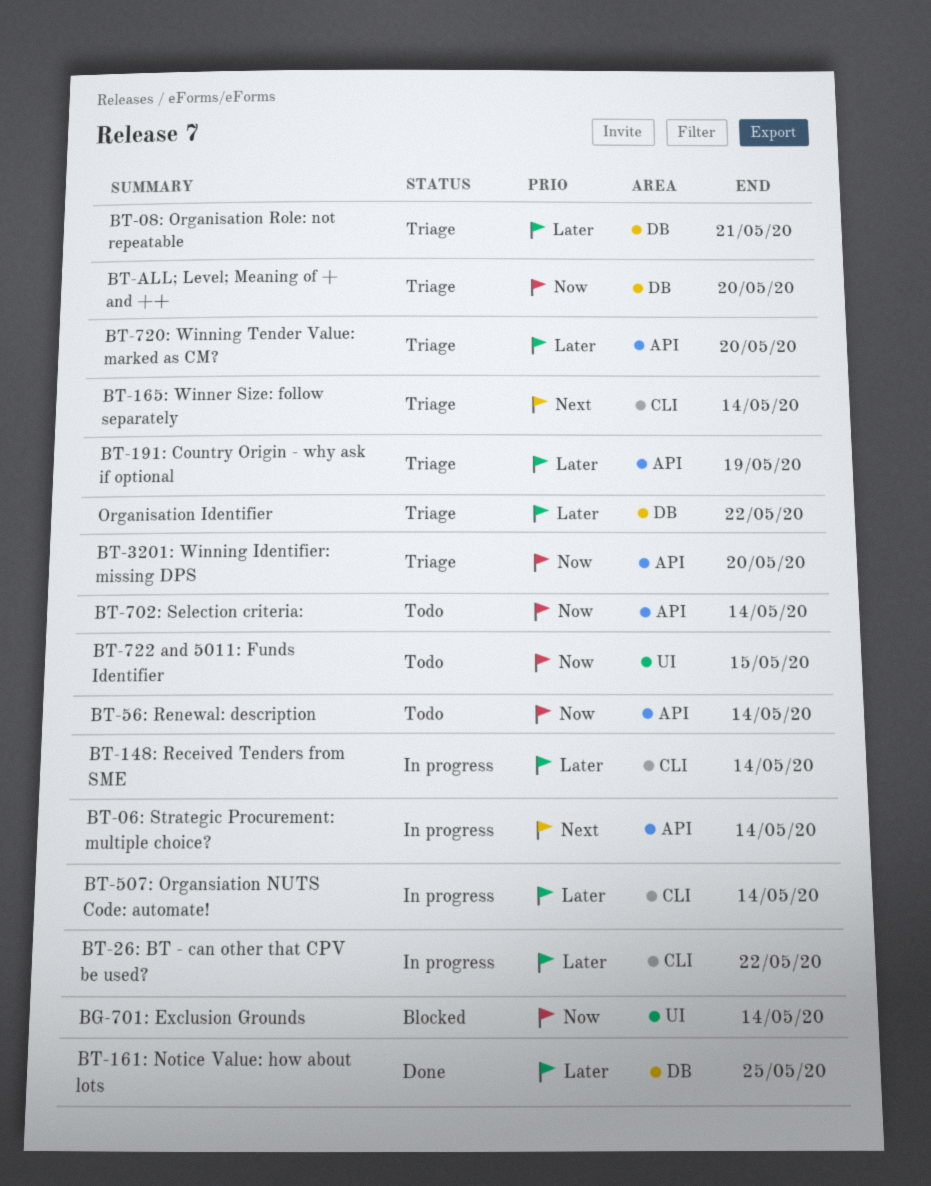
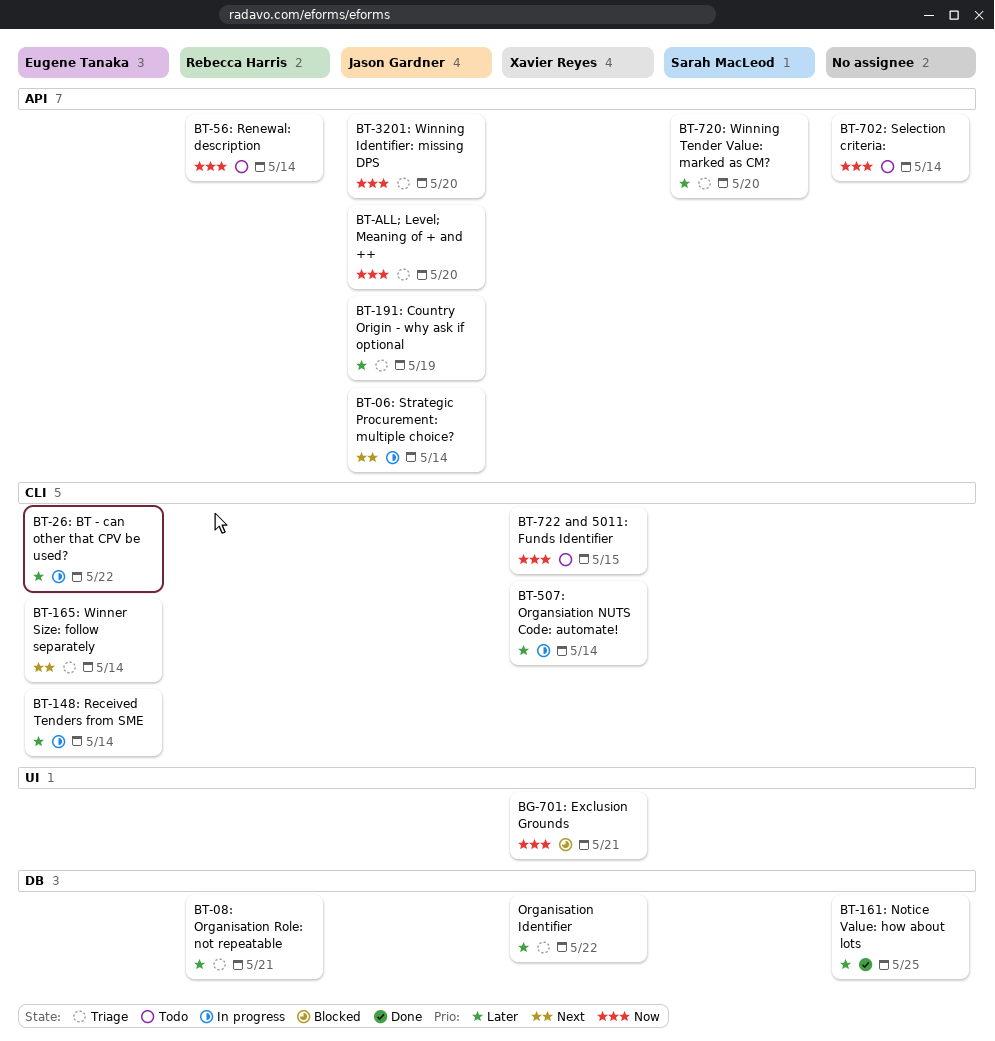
BG-701: Exclusion Grounds, due: May 14 -> May 21
BT-722 and 5011: Funds Identifier, label: UI -> CLI
BT-ALL; Level; Meaning of + and ++, label: DB -> API

